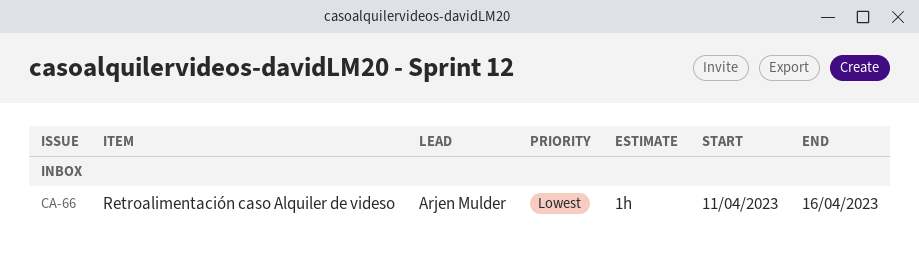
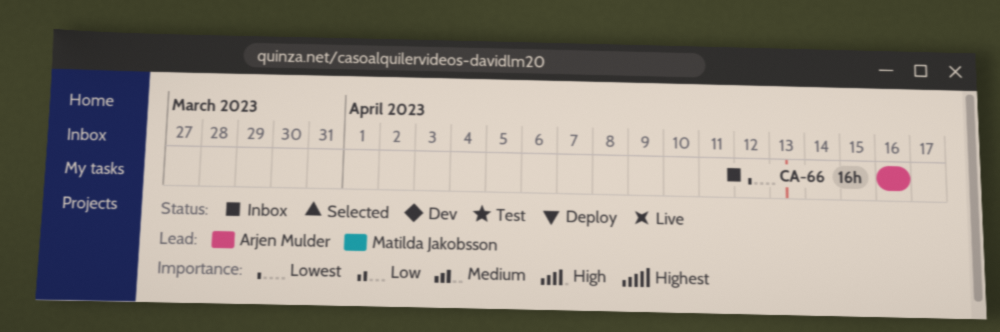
CA-66, estimate: 1h -> 16h
CA-66, start: Apr 11 -> Apr 16

